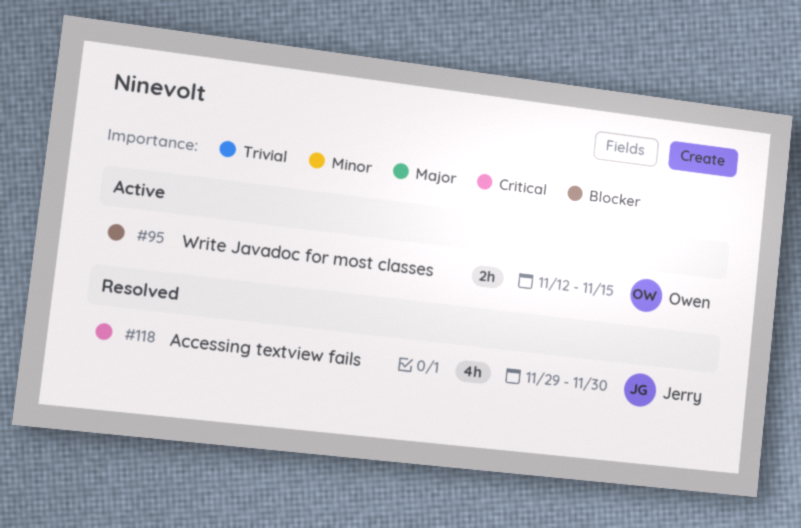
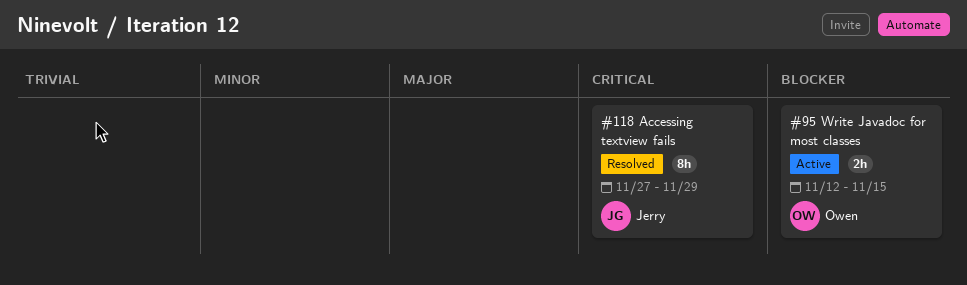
#118, estimate: 4h -> 8h
#118, start: Nov 29 -> Nov 27
#118, due: Nov 30 -> Nov 29

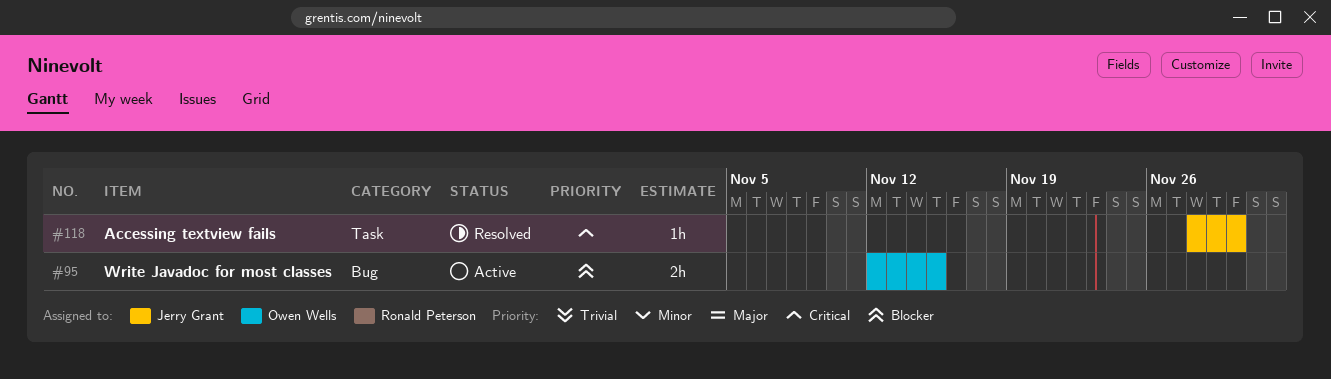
#118, estimate: 8h -> 1h
#118, start: Nov 27 -> Nov 28
#118, due: Nov 29 -> Nov 30

